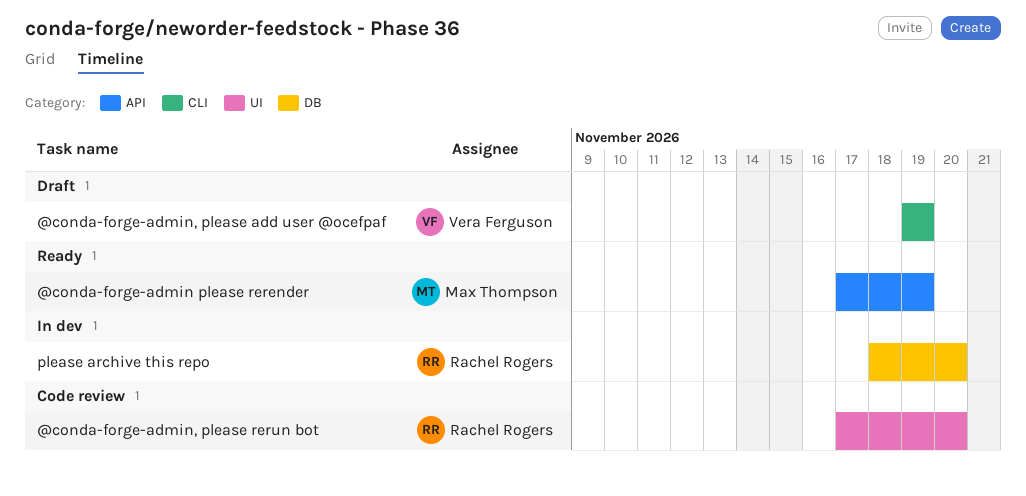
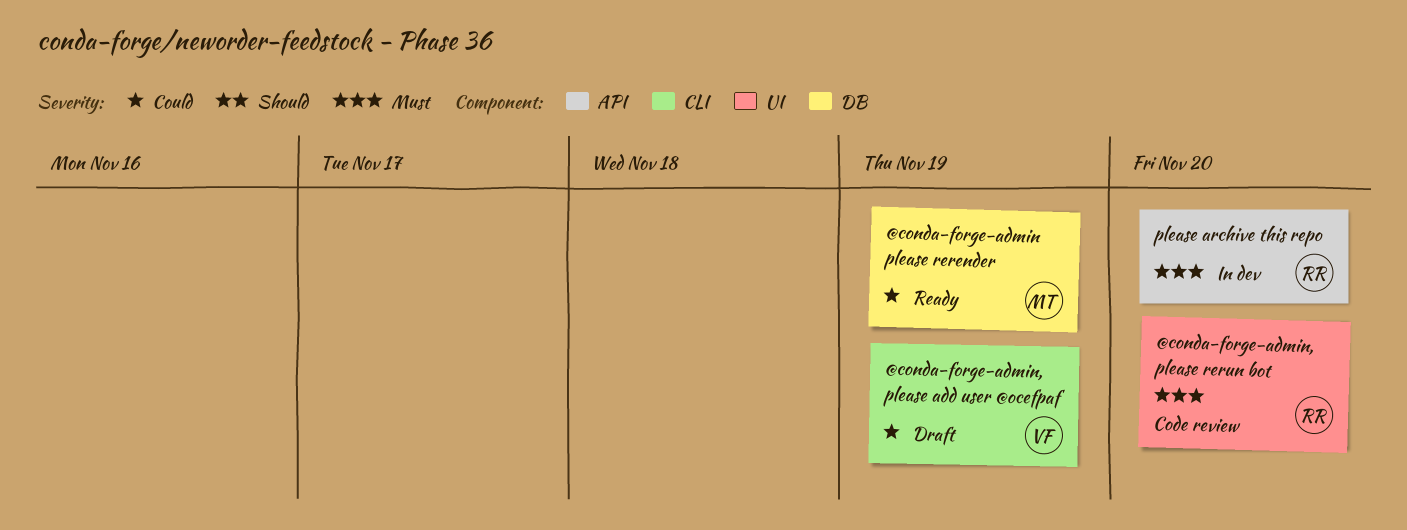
@conda-forge-admin please rerender, label: API -> DB
please archive this repo, label: DB -> API

